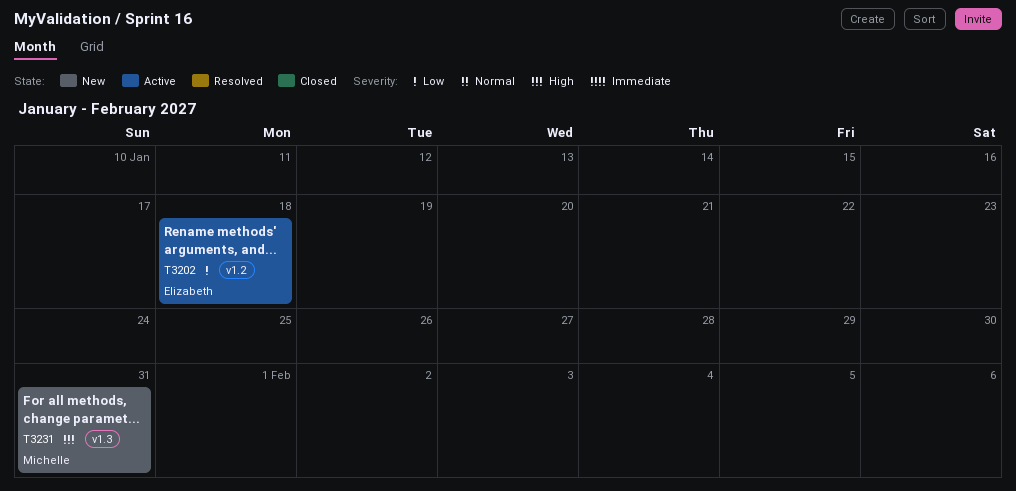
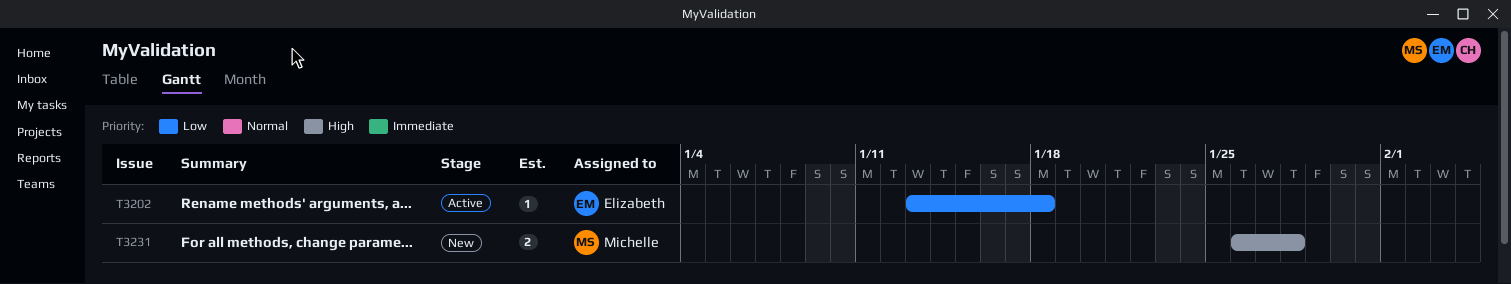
T3231, due: Jan 31 -> Jan 28

